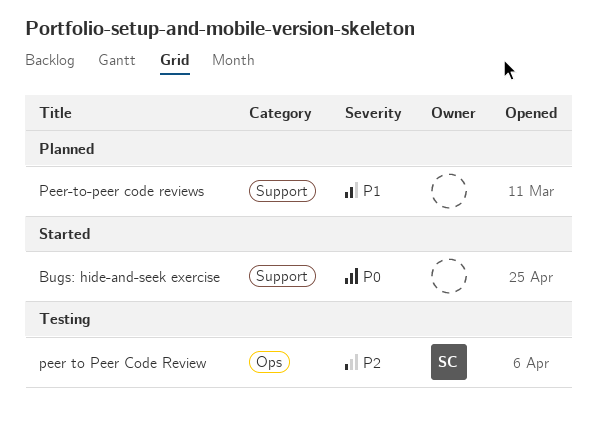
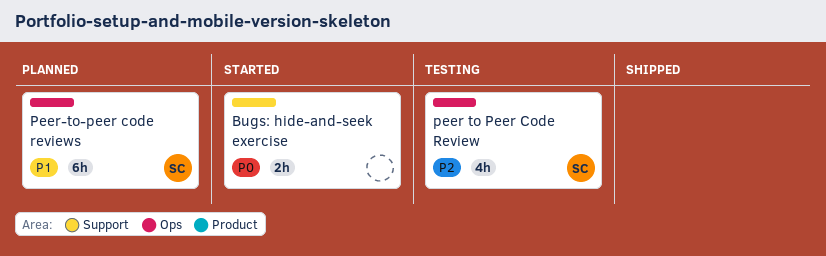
Peer-to-peer code reviews, owner: none -> SC
Peer-to-peer code reviews, label: Support -> Ops

